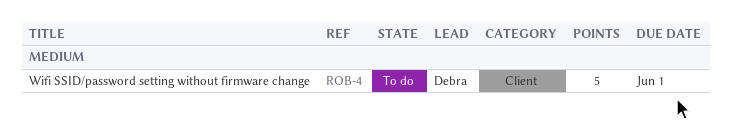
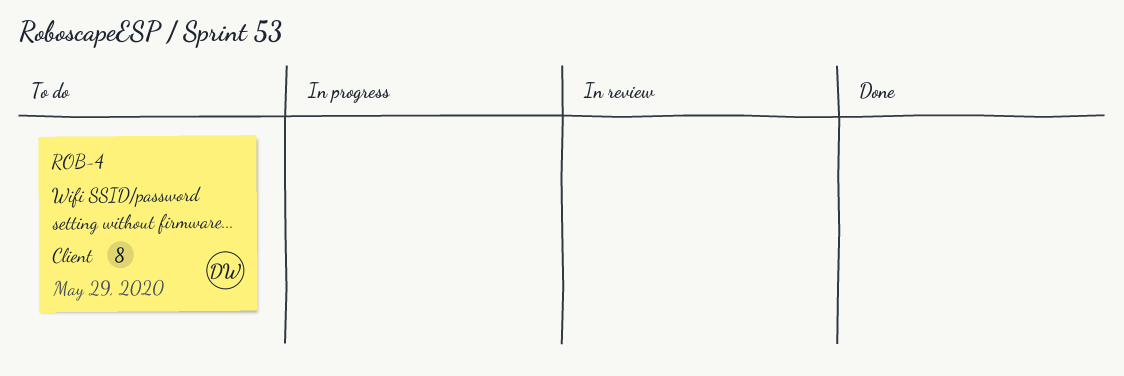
ROB-4, estimate: 5 -> 8
ROB-4, due: Jun 1 -> May 29

